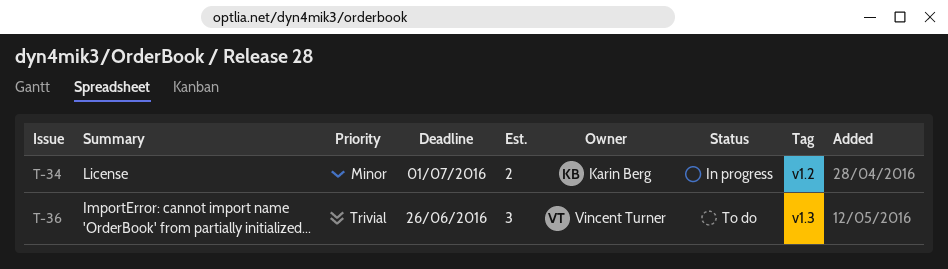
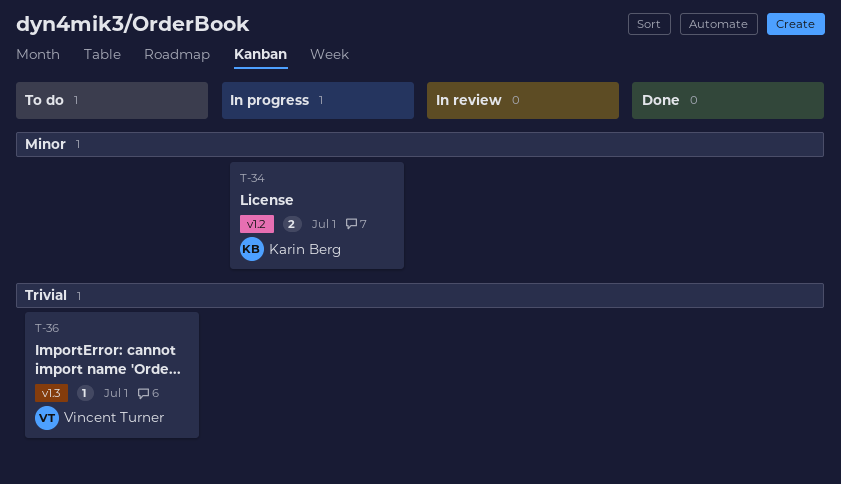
T-36, estimate: 3 -> 1
T-36, due: Jun 26 -> Jul 1

